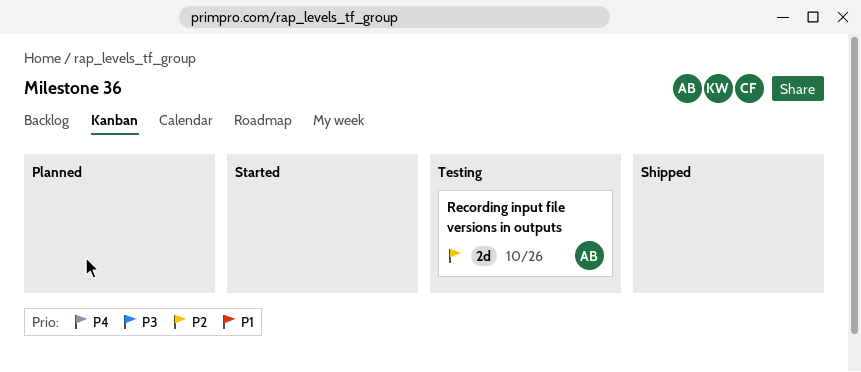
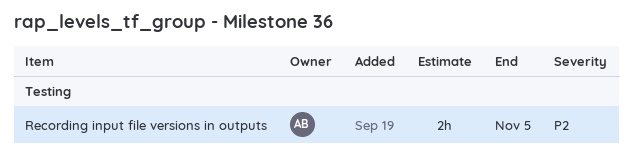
Recording input file versions in outputs, estimate: 2d -> 2h
Recording input file versions in outputs, due: Oct 26 -> Nov 5

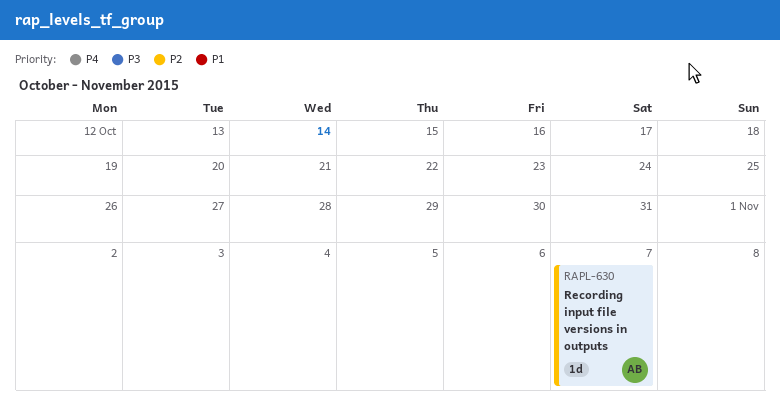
Recording input file versions in outputs, estimate: 2h -> 1d
Recording input file versions in outputs, due: Nov 5 -> Nov 7

